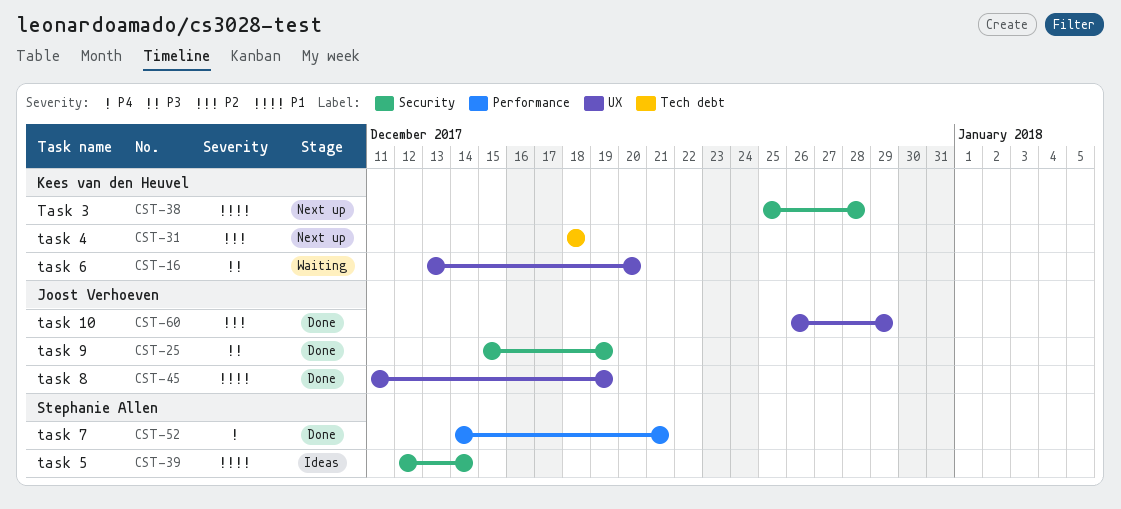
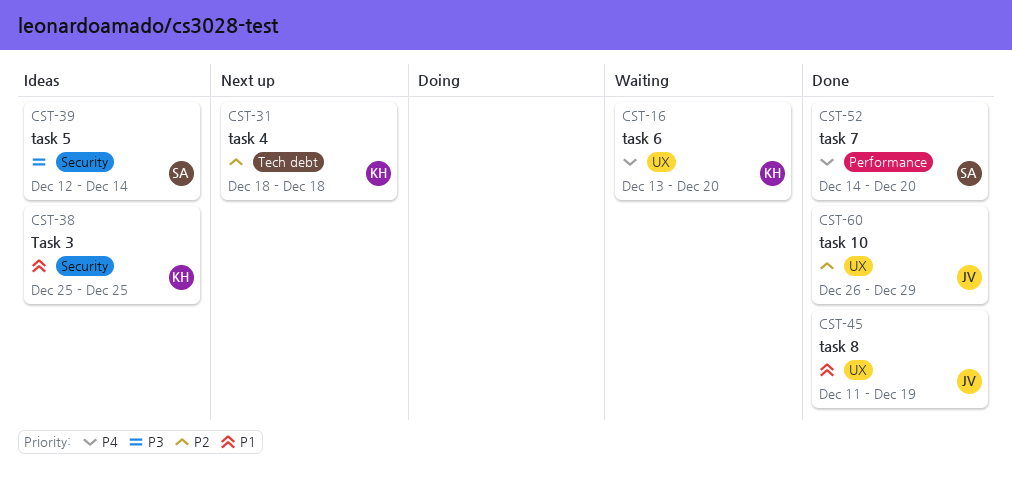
CST-16, priority: P3 -> P4
CST-25: present -> none
CST-38, status: Next up -> Ideas
CST-38, due: Dec 28 -> Dec 25
CST-39, priority: P1 -> P3
CST-52, due: Dec 21 -> Dec 20

